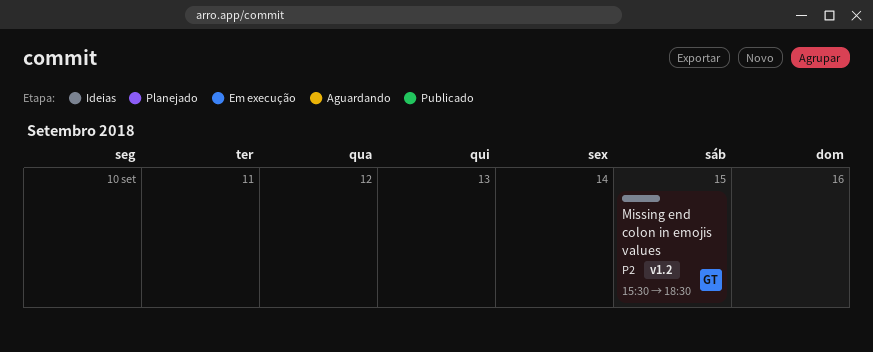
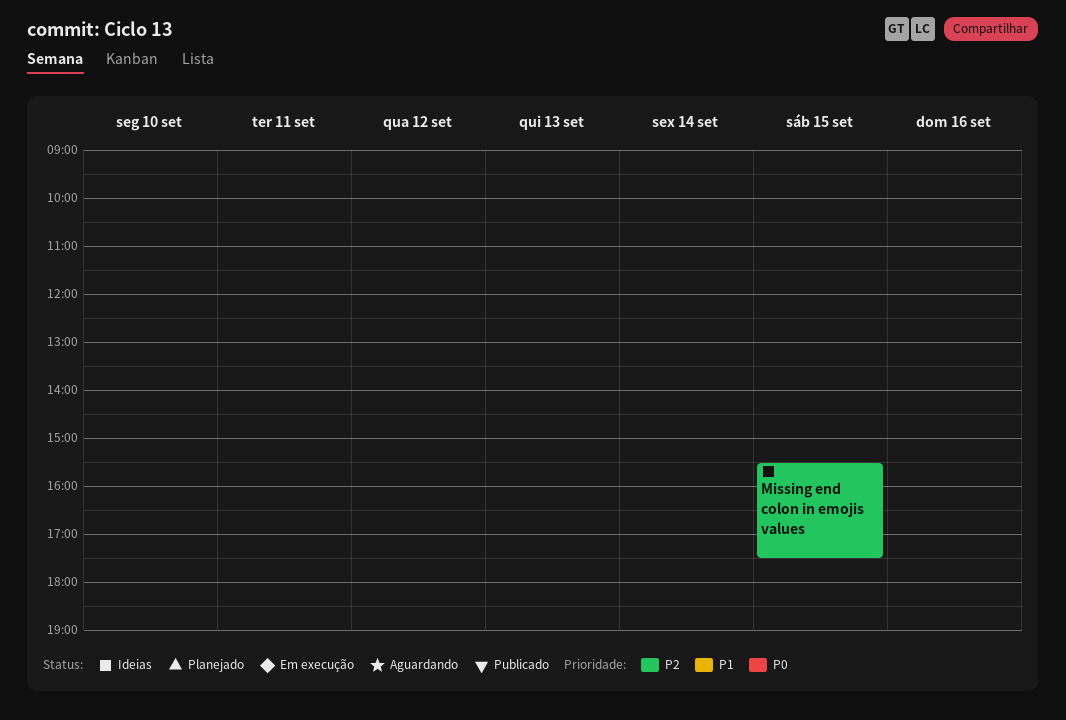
Missing end colon in emojis values, ends: 18:30 -> 17:30

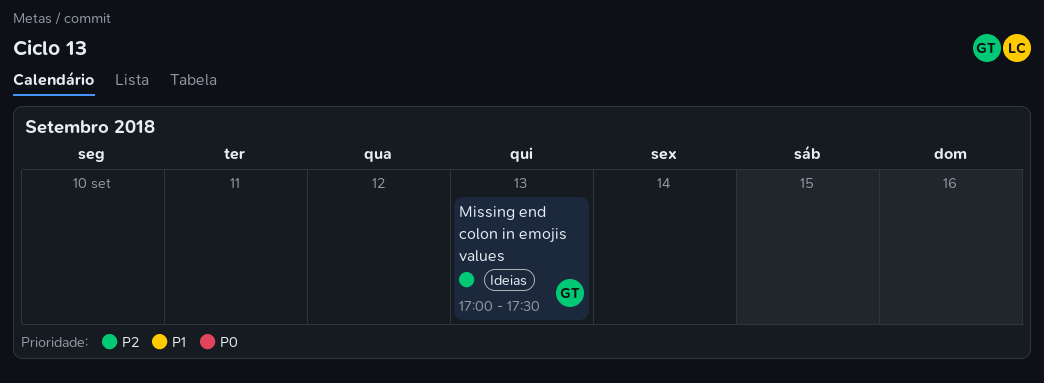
Missing end colon in emojis values, day: Sep 15 -> Sep 13
Missing end colon in emojis values, begins: 15:30 -> 17:00

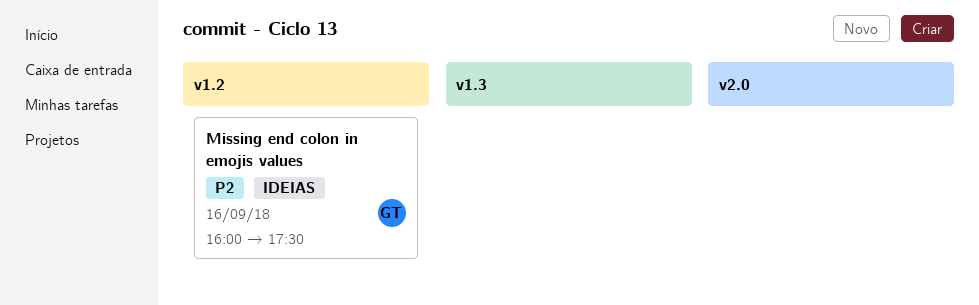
Missing end colon in emojis values, day: Sep 13 -> Sep 16
Missing end colon in emojis values, begins: 17:00 -> 16:00

